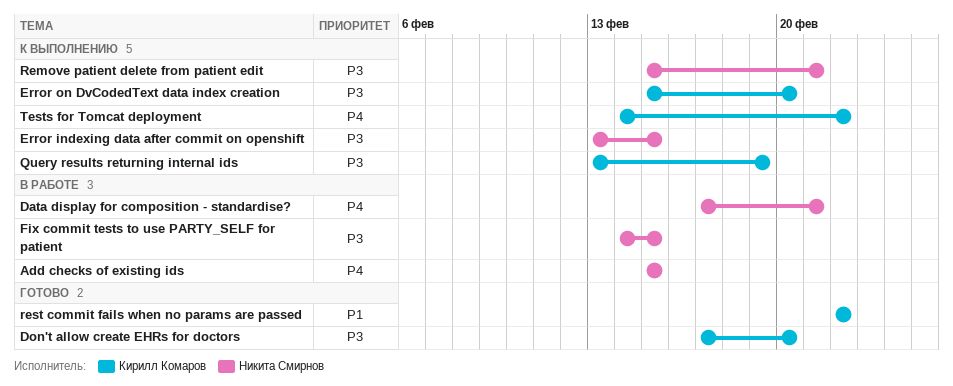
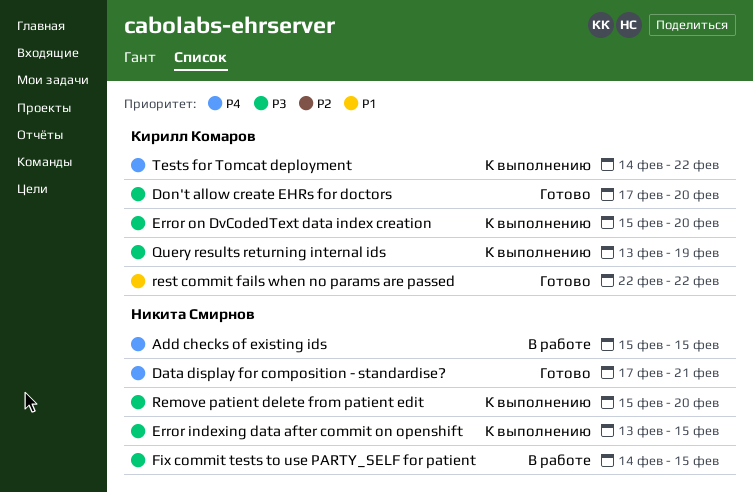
Data display for composition - standardise?, status: В работе -> Готово
Remove patient delete from patient edit, due: Feb 21 -> Feb 20

